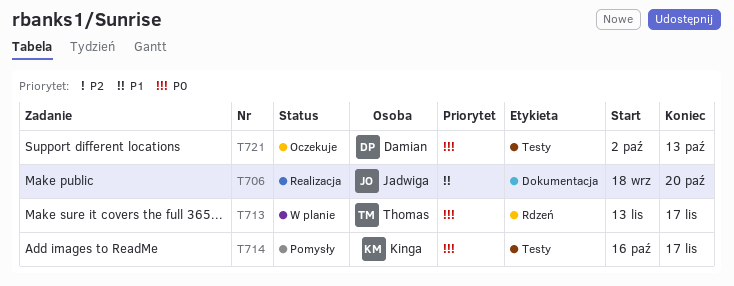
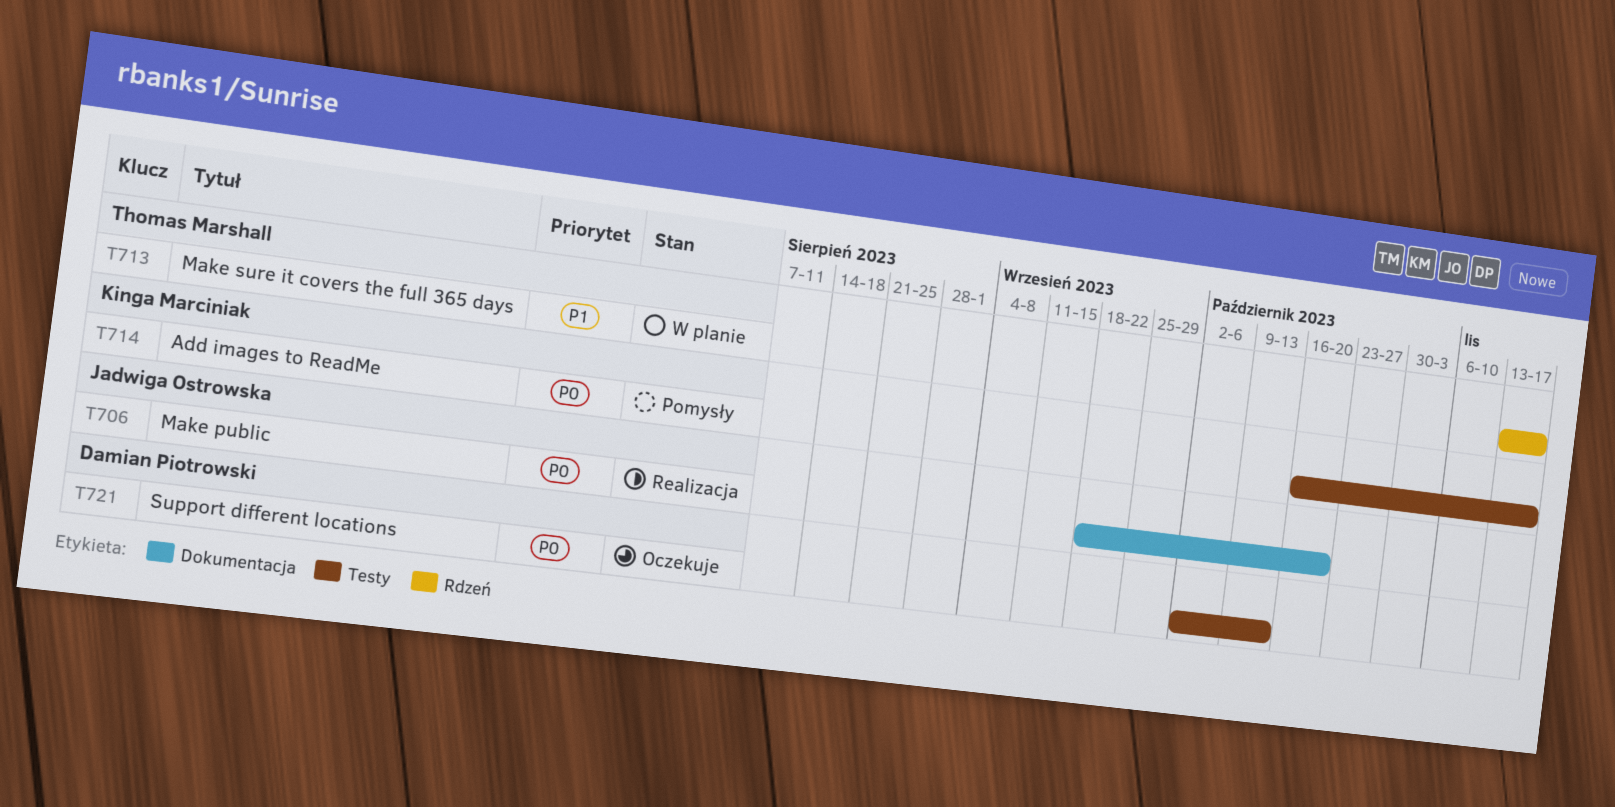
T706, priority: P1 -> P0
T713, priority: P0 -> P1

